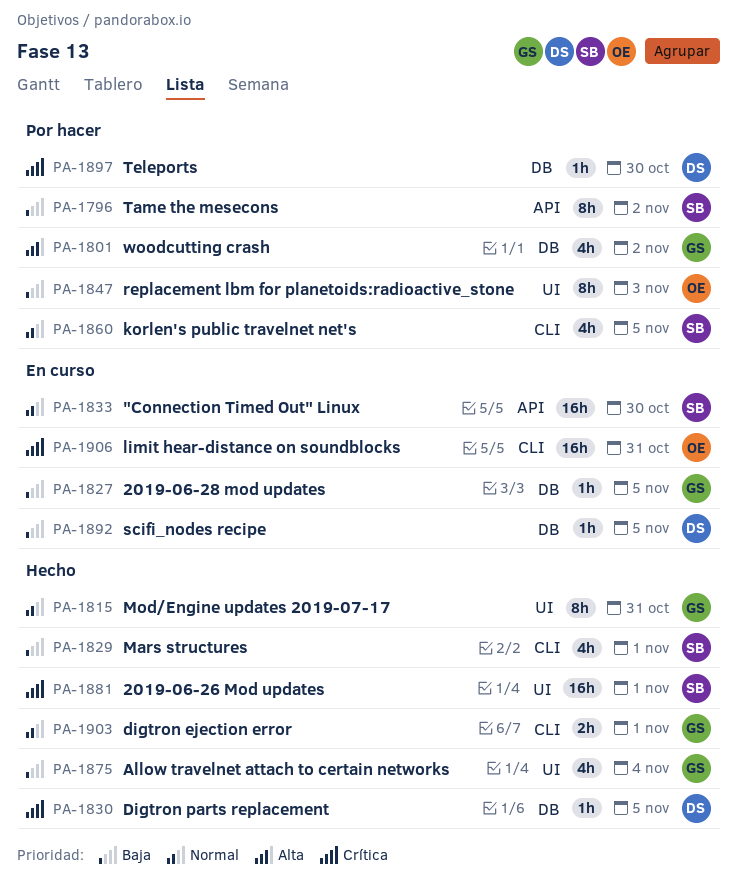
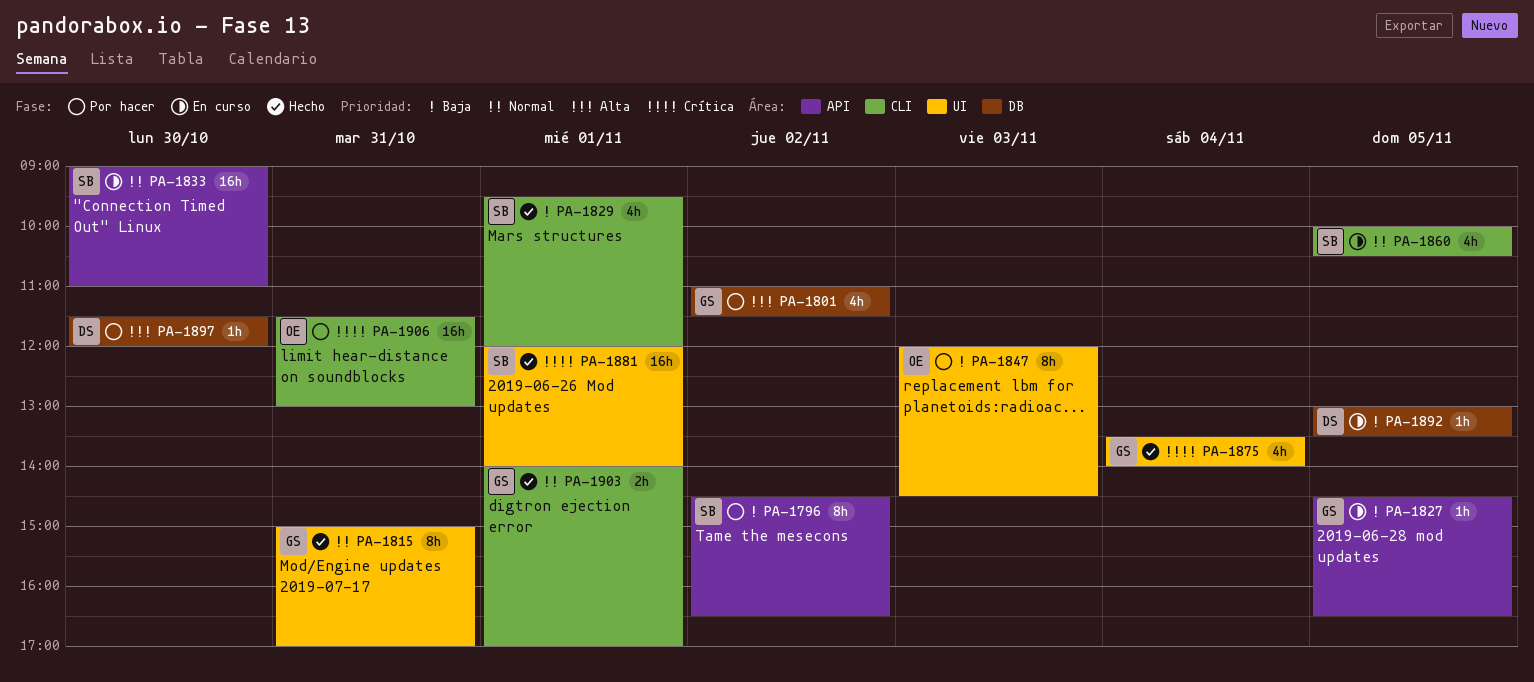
PA-1827, label: DB -> API
PA-1830: present -> none
PA-1860, status: Por hacer -> En curso
PA-1875, priority: Baja -> Crítica
PA-1897, priority: Crítica -> Alta
PA-1906, status: En curso -> Por hacer

